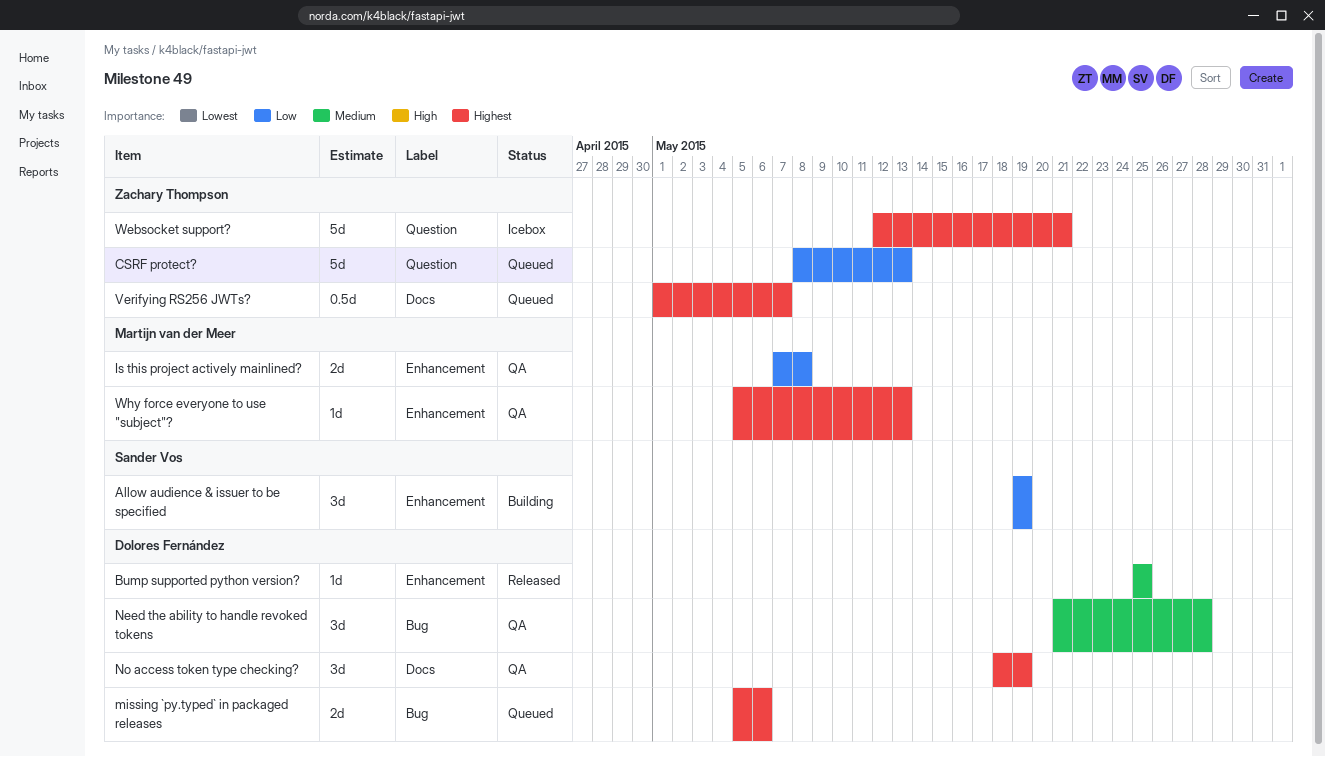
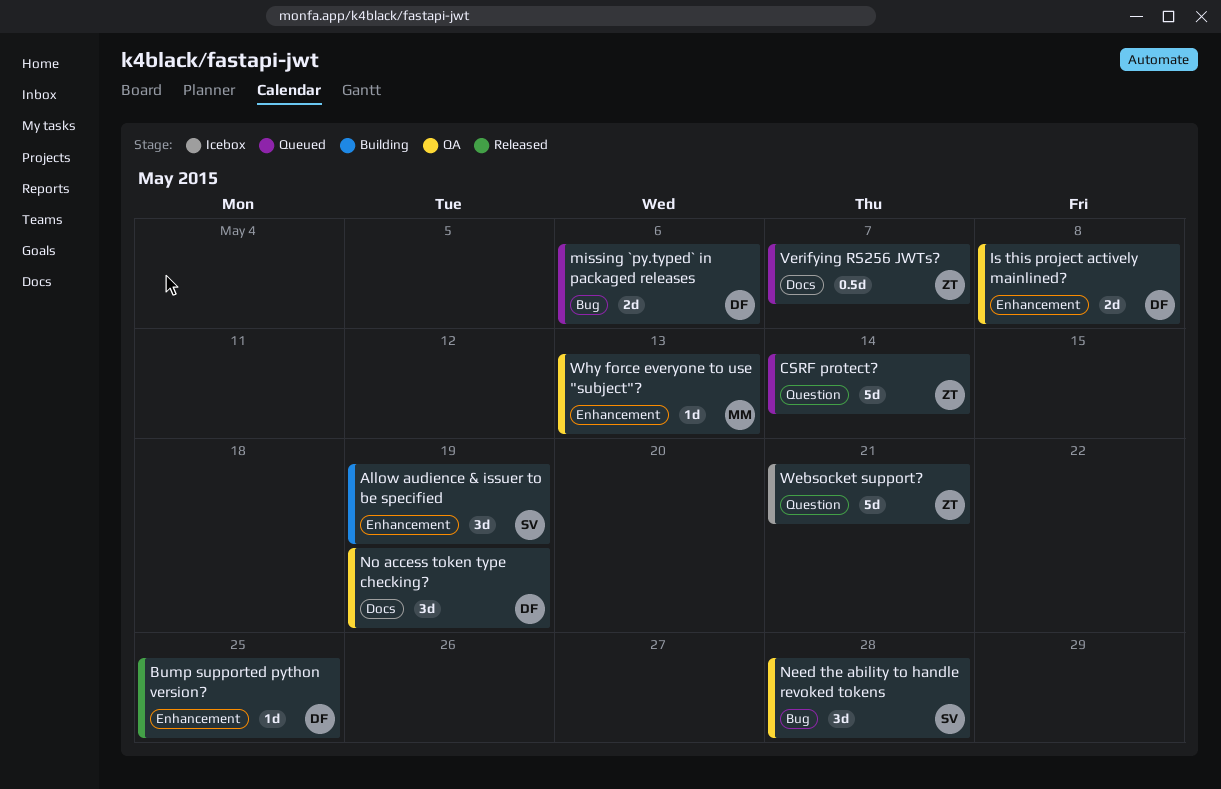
CSRF protect?, due: May 13 -> May 14
Is this project actively mainlined?, owner: Martijn van der Meer -> Dolores Fernández
Need the ability to handle revoked tokens, owner: Dolores Fernández -> Sander Vos

